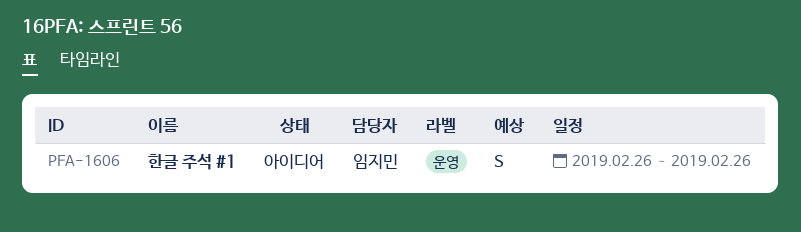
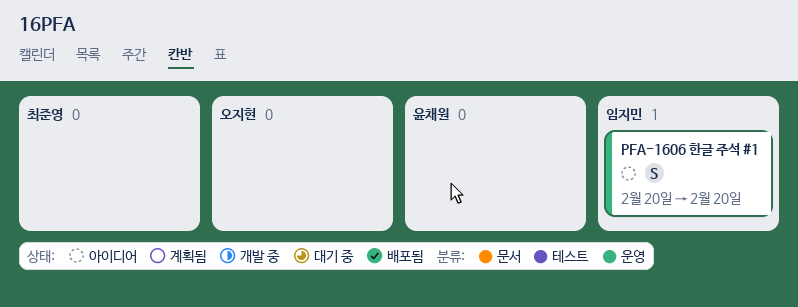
PFA-1606, start: Feb 26 -> Feb 20
PFA-1606, due: Feb 26 -> Feb 20

